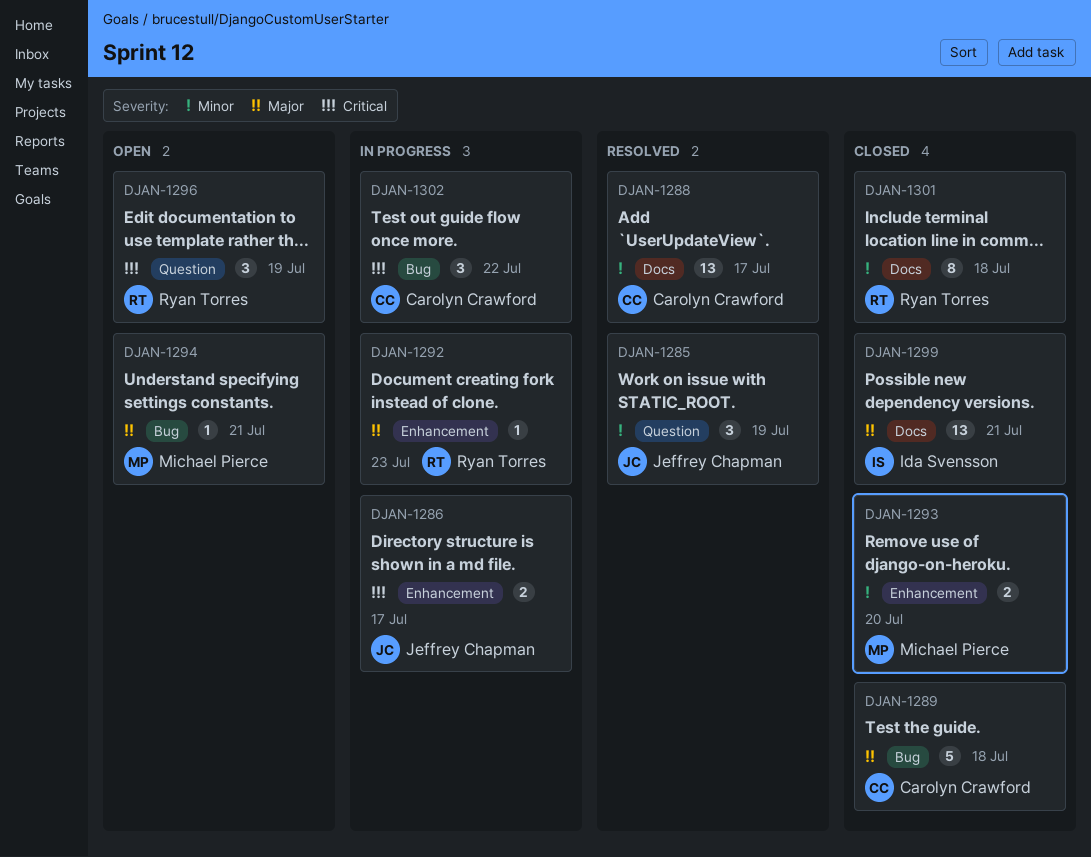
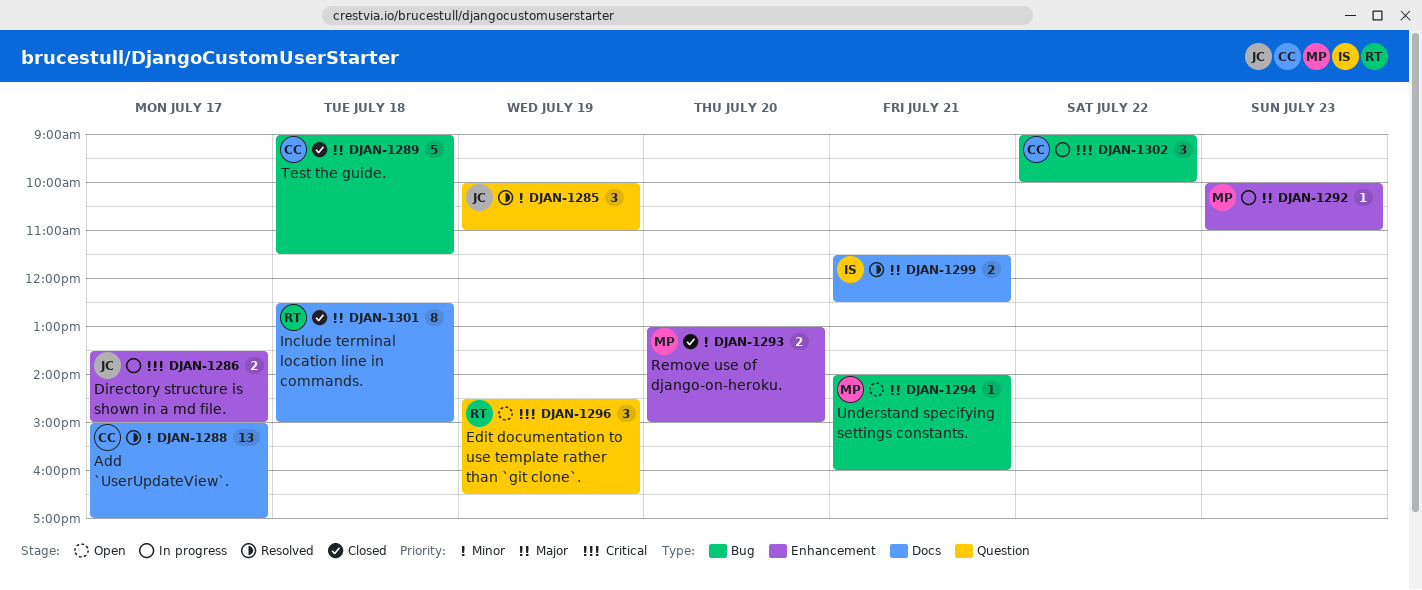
DJAN-1292, owner: Ryan Torres -> Michael Pierce
DJAN-1299, status: Closed -> Resolved
DJAN-1299, estimate: 13 -> 2
DJAN-1301, priority: Minor -> Major

